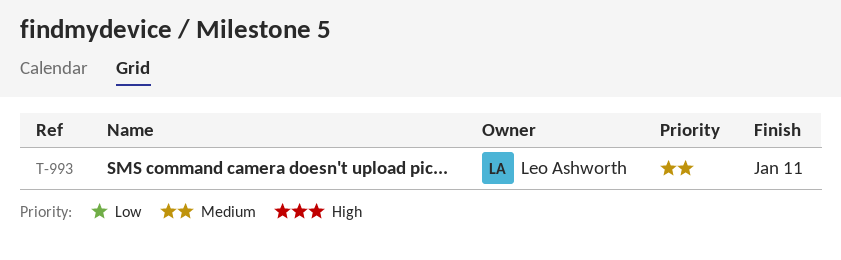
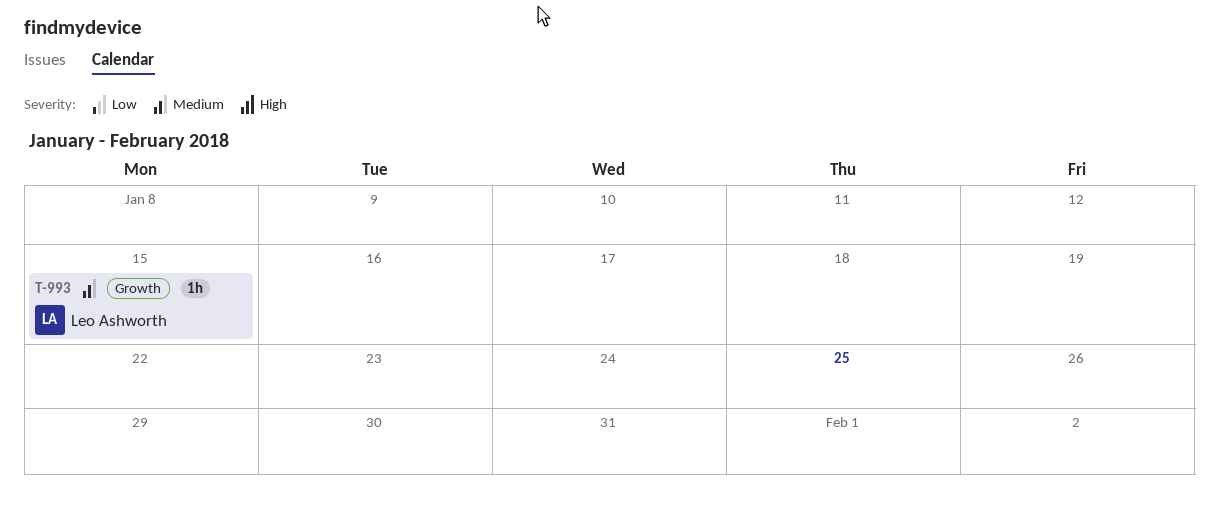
T-993, due: Jan 11 -> Jan 15

